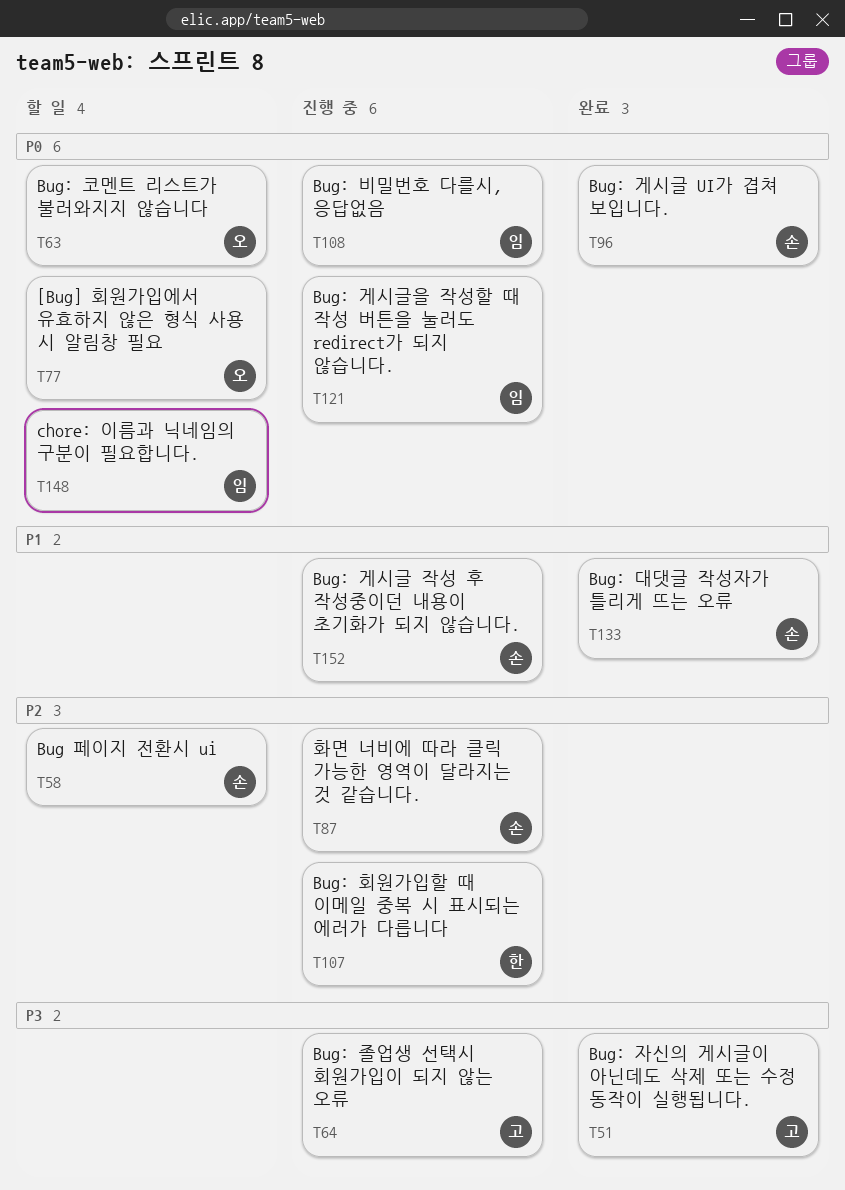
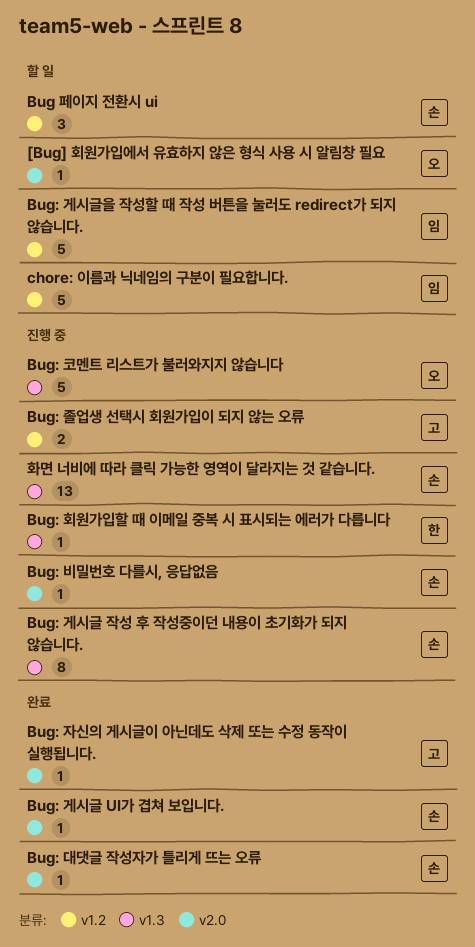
Bug: 게시글을 작성할 때 작성 버튼을 눌러도 redirect가 되지 않습니다., status: 진행 중 -> 할 일
Bug: 비밀번호 다를시, 응답없음, owner: 임 -> 손
Bug: 코멘트 리스트가 불러와지지 않습니다, status: 할 일 -> 진행 중

